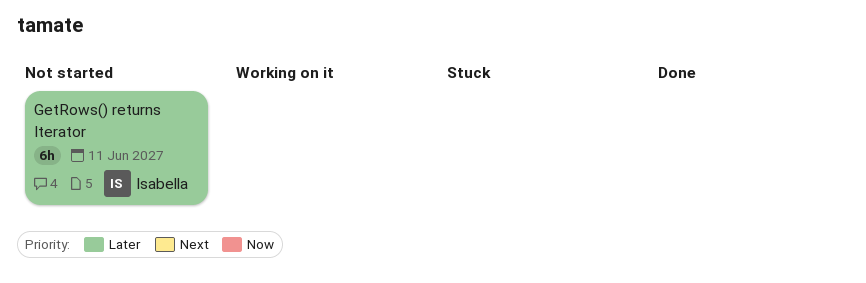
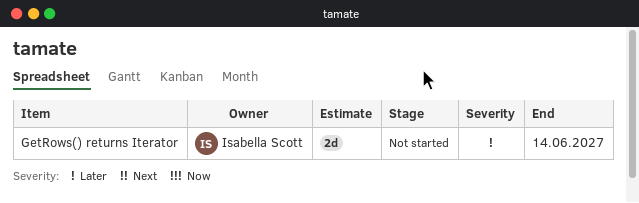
GetRows() returns Iterator, estimate: 6h -> 2d
GetRows() returns Iterator, due: Jun 11 -> Jun 14

